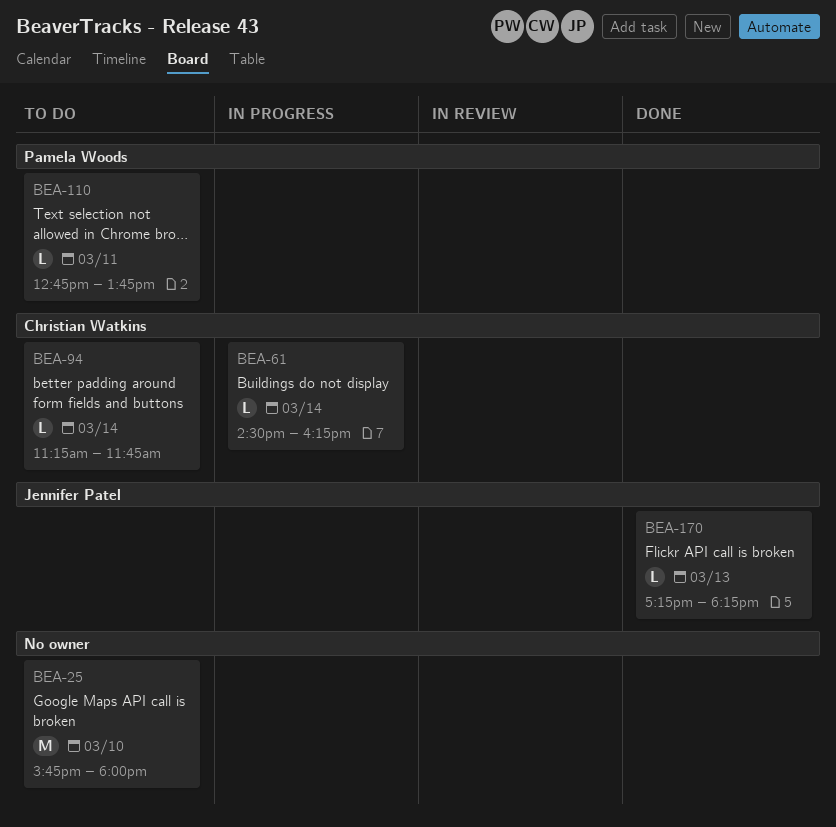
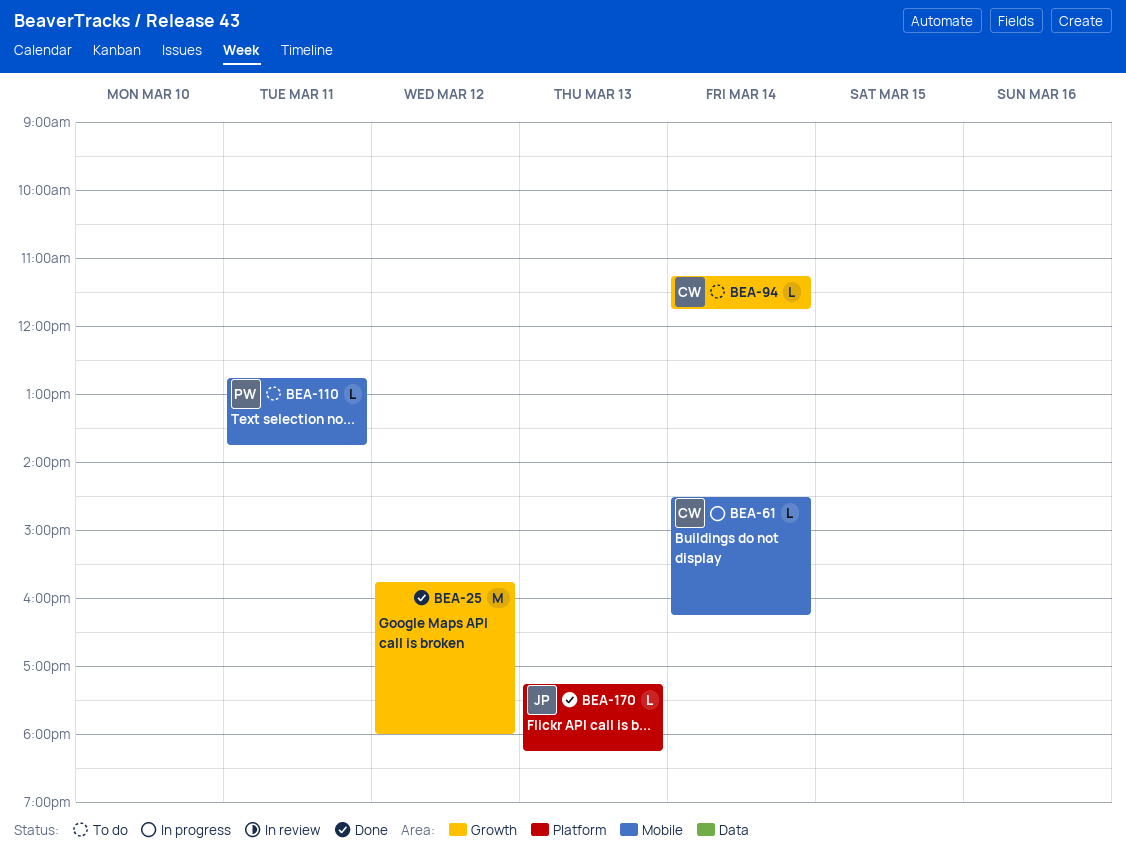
BEA-25, status: To do -> Done
BEA-25, day: Mar 10 -> Mar 12

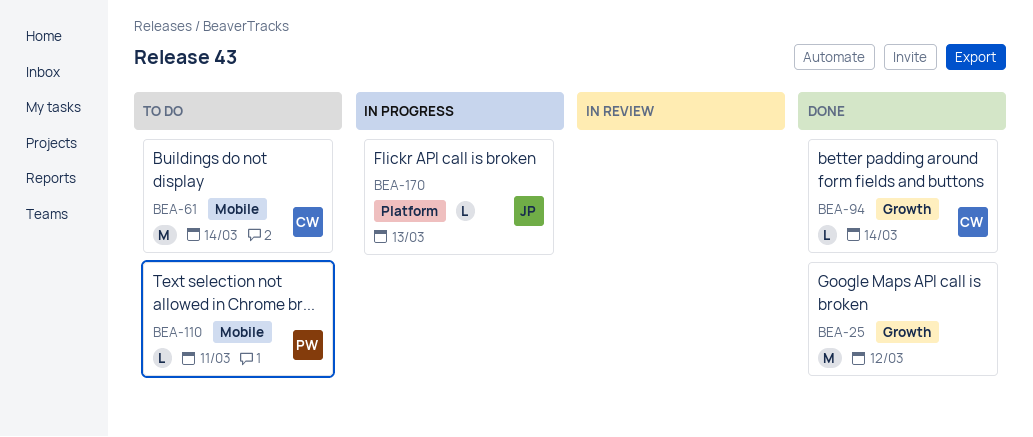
BEA-61, status: In progress -> To do
BEA-61, estimate: L -> M
BEA-94, status: To do -> Done
BEA-170, status: Done -> In progress

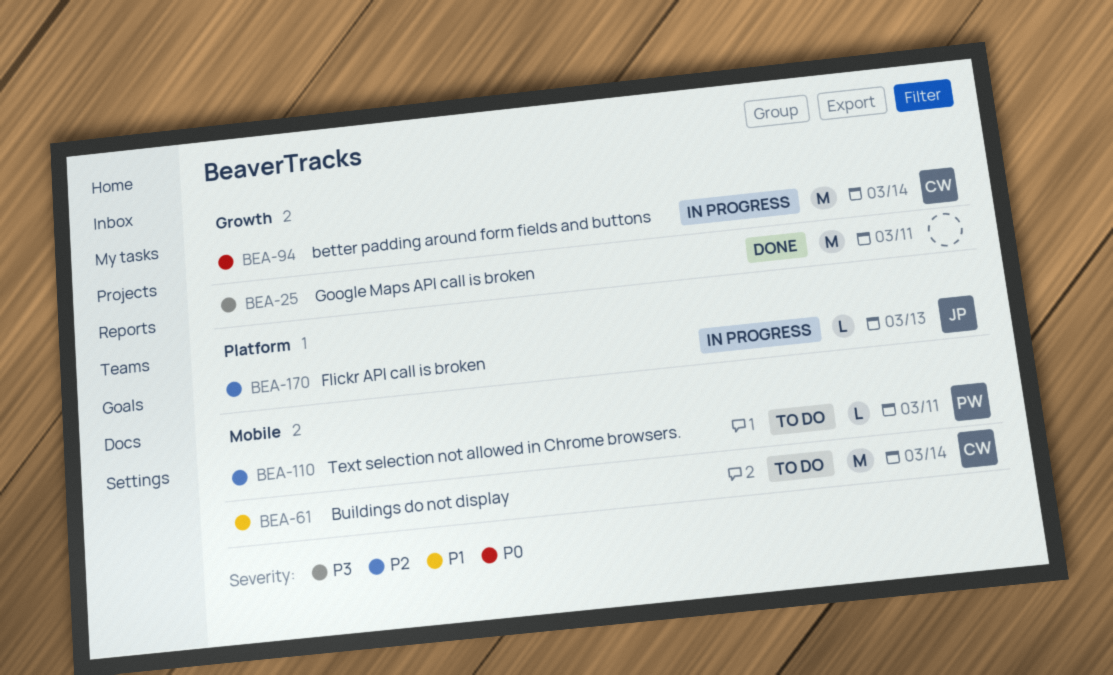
BEA-25, day: Mar 12 -> Mar 11
BEA-94, status: Done -> In progress
BEA-94, estimate: L -> M

